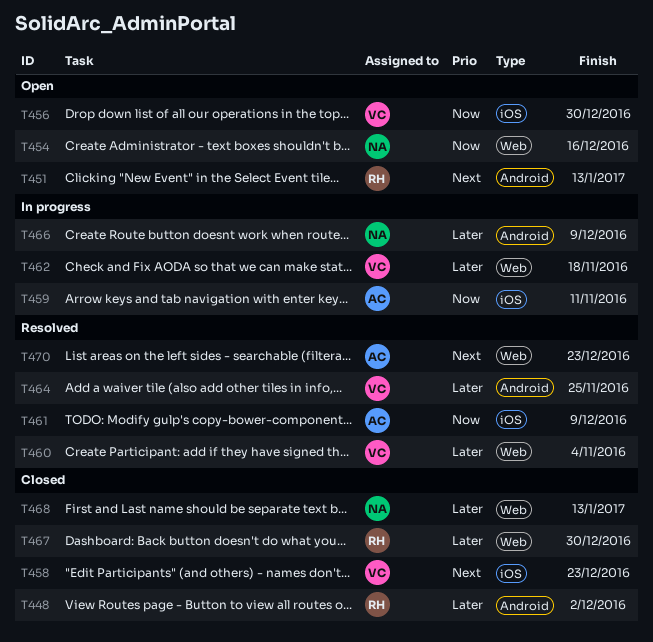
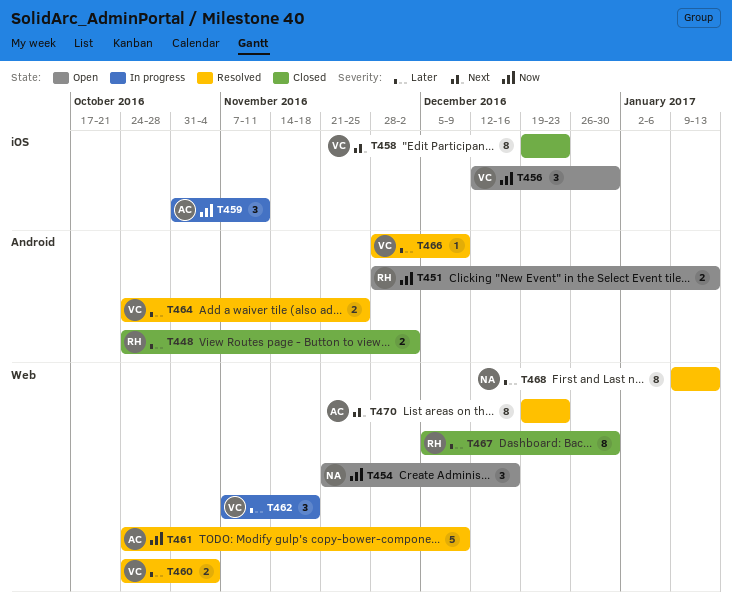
T451, priority: Next -> Now
T461, label: iOS -> Web
T466, status: In progress -> Resolved
T466, owner: NA -> VC
T468, status: Closed -> Resolved

